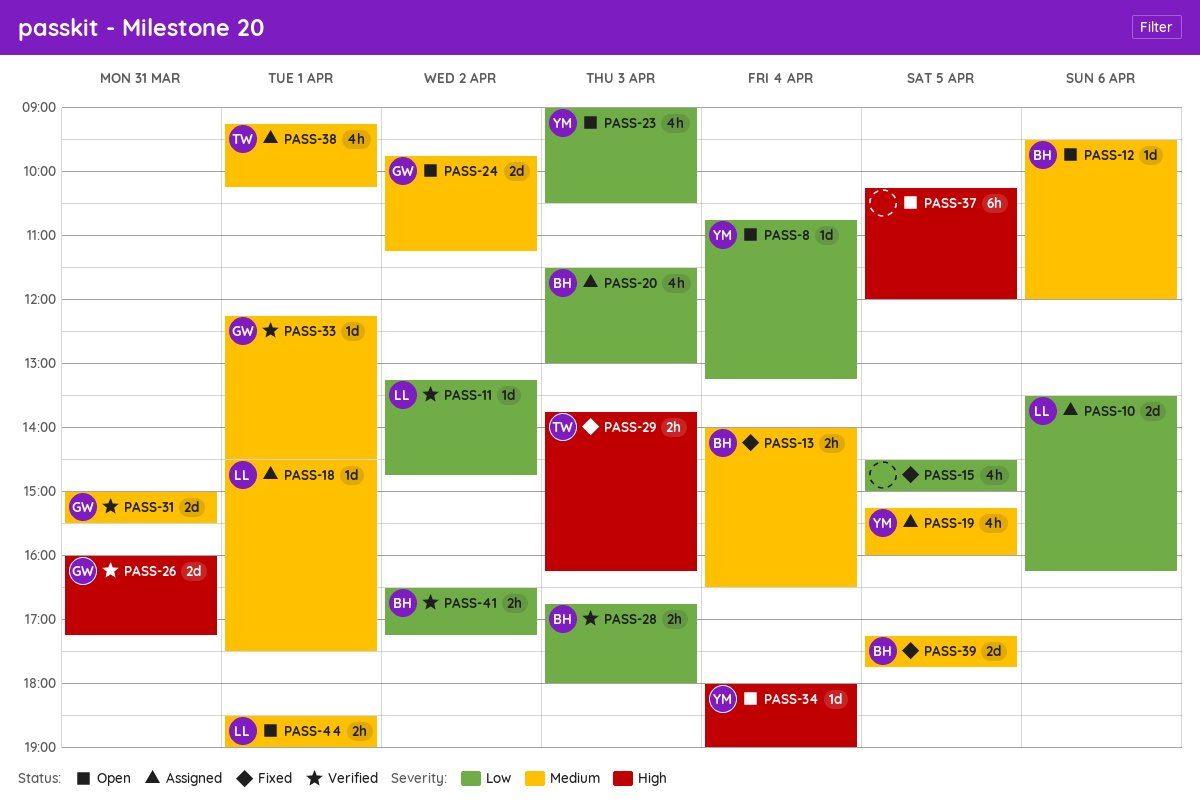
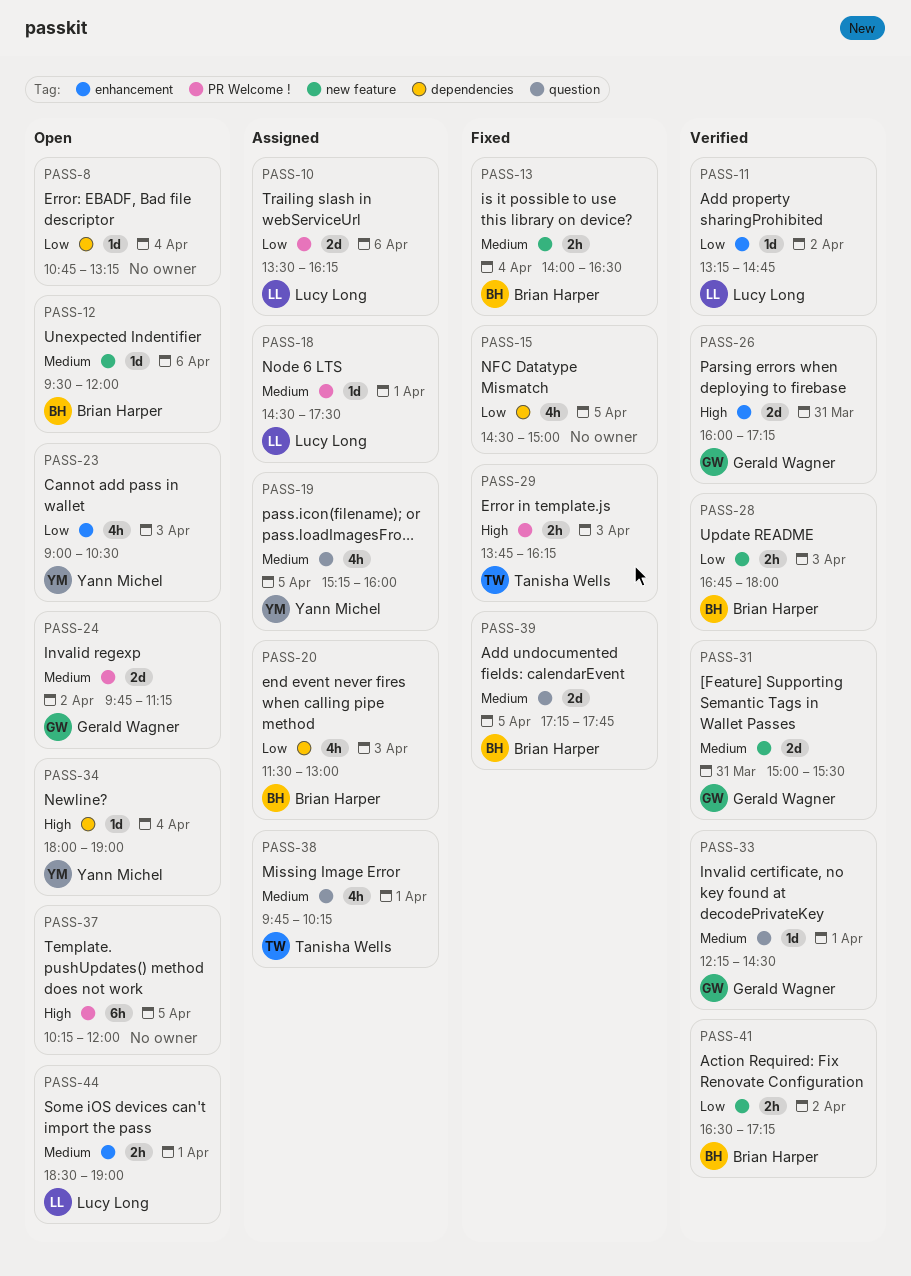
PASS-8, owner: Yann Michel -> none
PASS-38, begins: 09:15 -> 09:45

